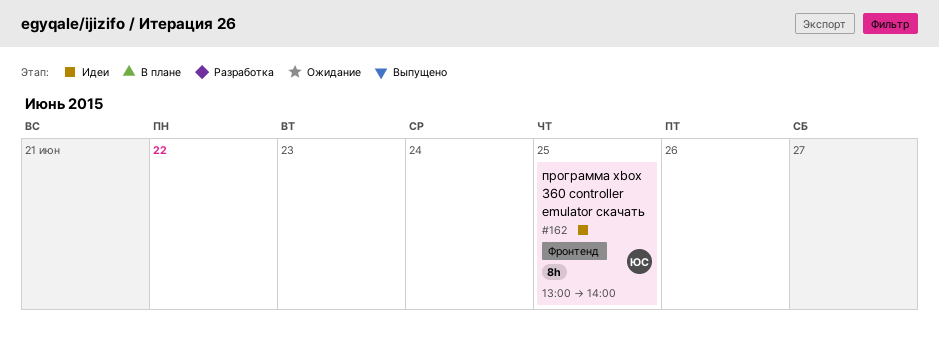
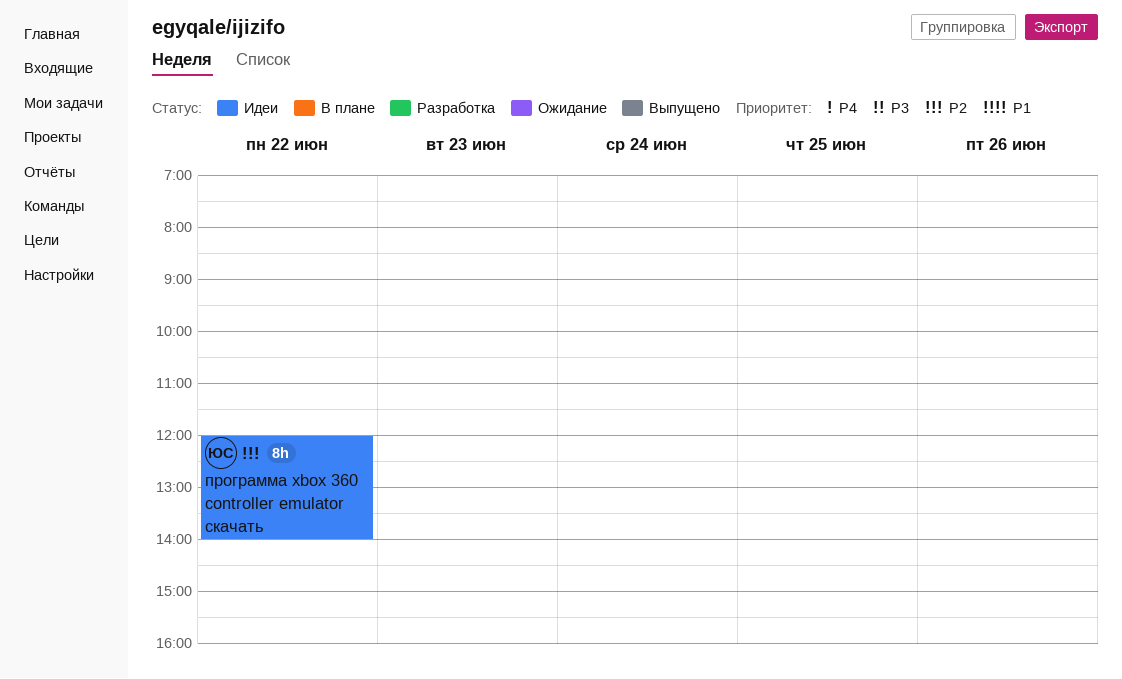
программа xbox 360 controller emulator скачать, day: Jun 25 -> Jun 22
программа xbox 360 controller emulator скачать, begins: 13:00 -> 12:00

